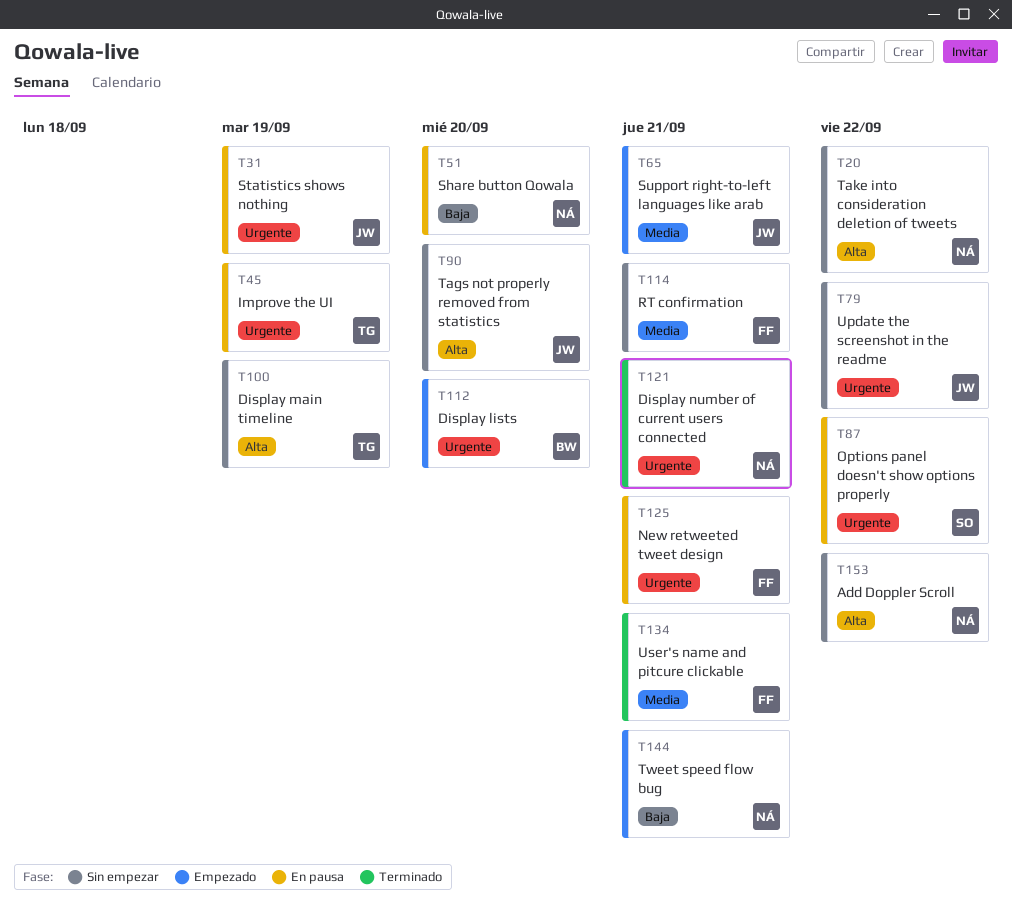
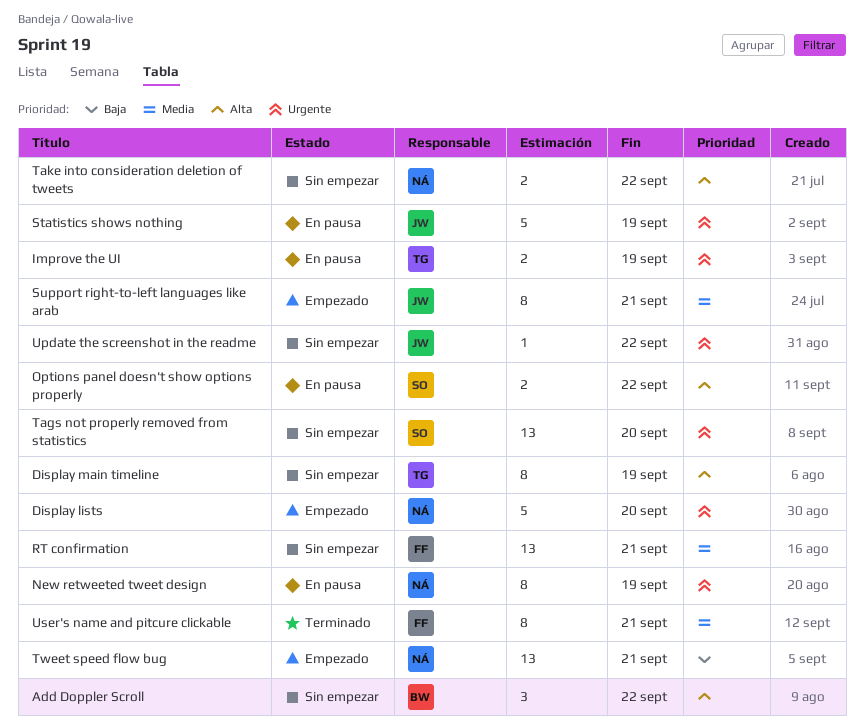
Add Doppler Scroll, owner: NÁ -> BW
Display lists, owner: BW -> NÁ
Display number of current users connected: present -> none
New retweeted tweet design, owner: FF -> NÁ
New retweeted tweet design, due: Sep 21 -> Sep 19
Options panel doesn't show options properly, priority: Urgente -> Alta
Share button Qowala: present -> none
Tags not properly removed from statistics, owner: JW -> SO
Tags not properly removed from statistics, priority: Alta -> Urgente

